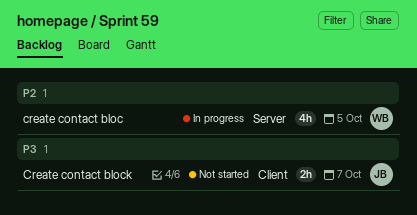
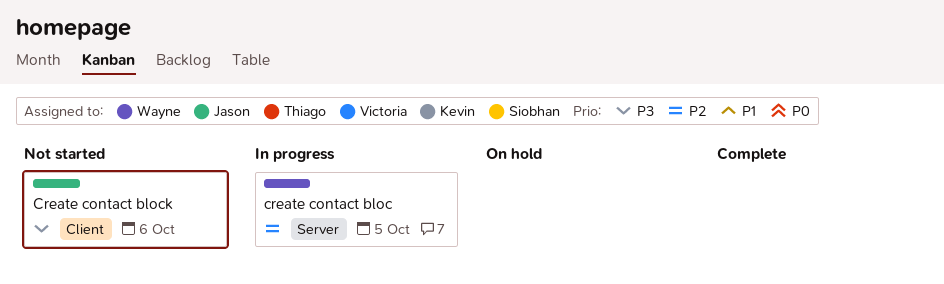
Create contact block, due: Oct 7 -> Oct 6

